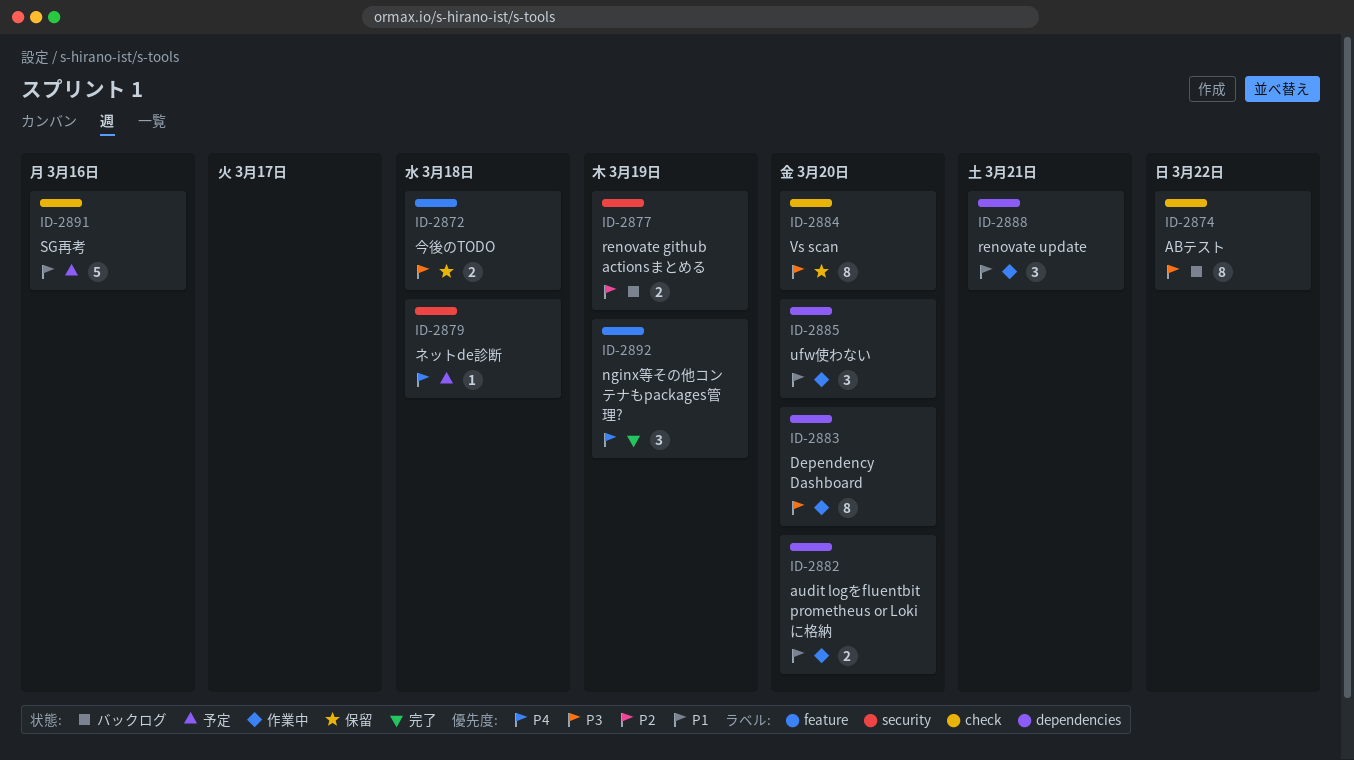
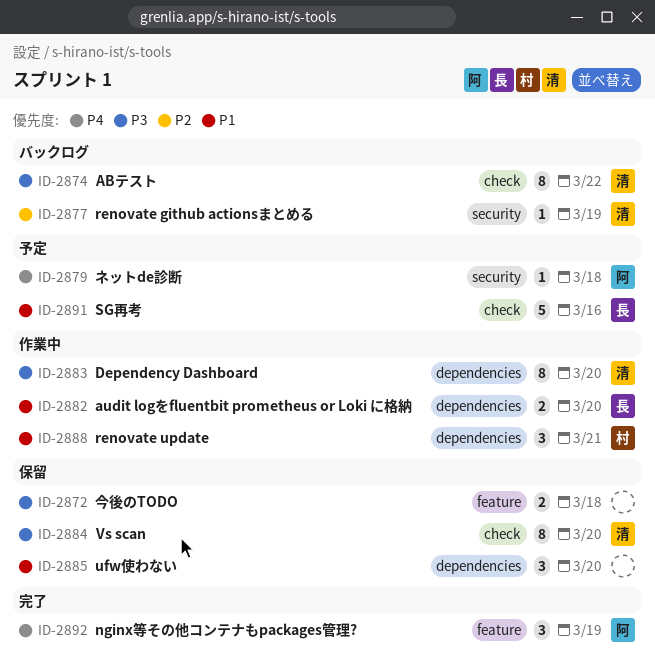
ID-2877, estimate: 2 -> 1
ID-2885, status: 作業中 -> 保留

